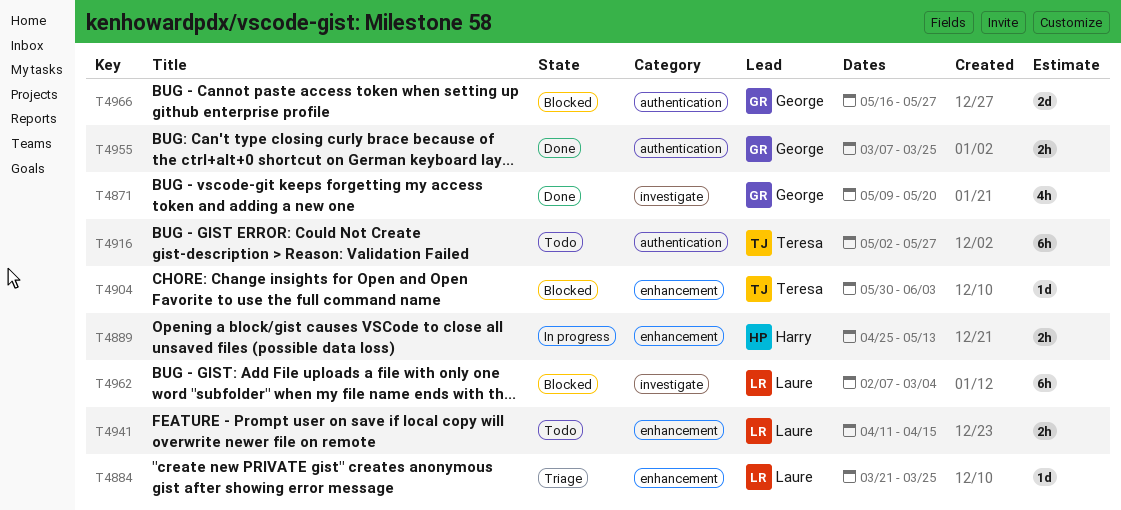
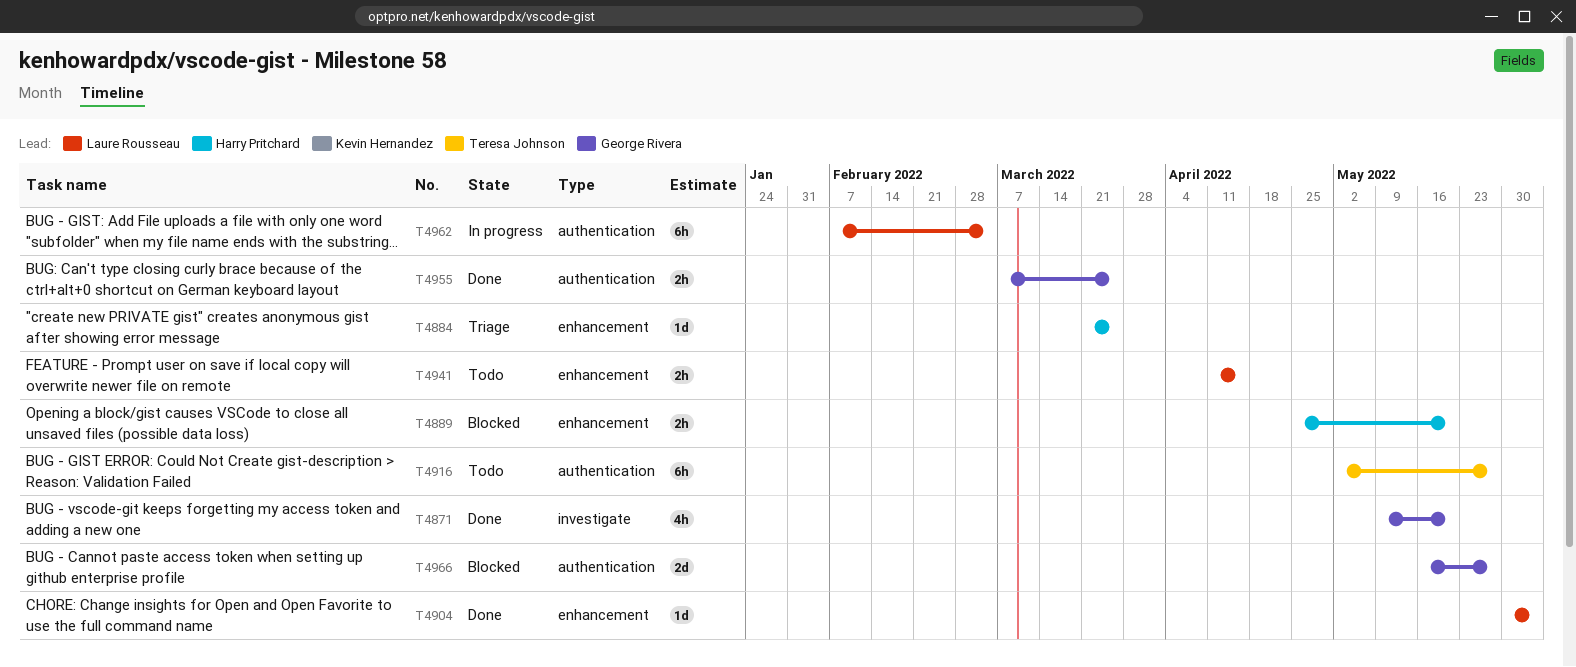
T4884, owner: Laure Rousseau -> Harry Pritchard
T4889, status: In progress -> Blocked
T4889, due: May 13 -> May 20
T4904, status: Blocked -> Done
T4904, owner: Teresa Johnson -> Laure Rousseau
T4962, status: Blocked -> In progress
T4962, label: investigate -> authentication

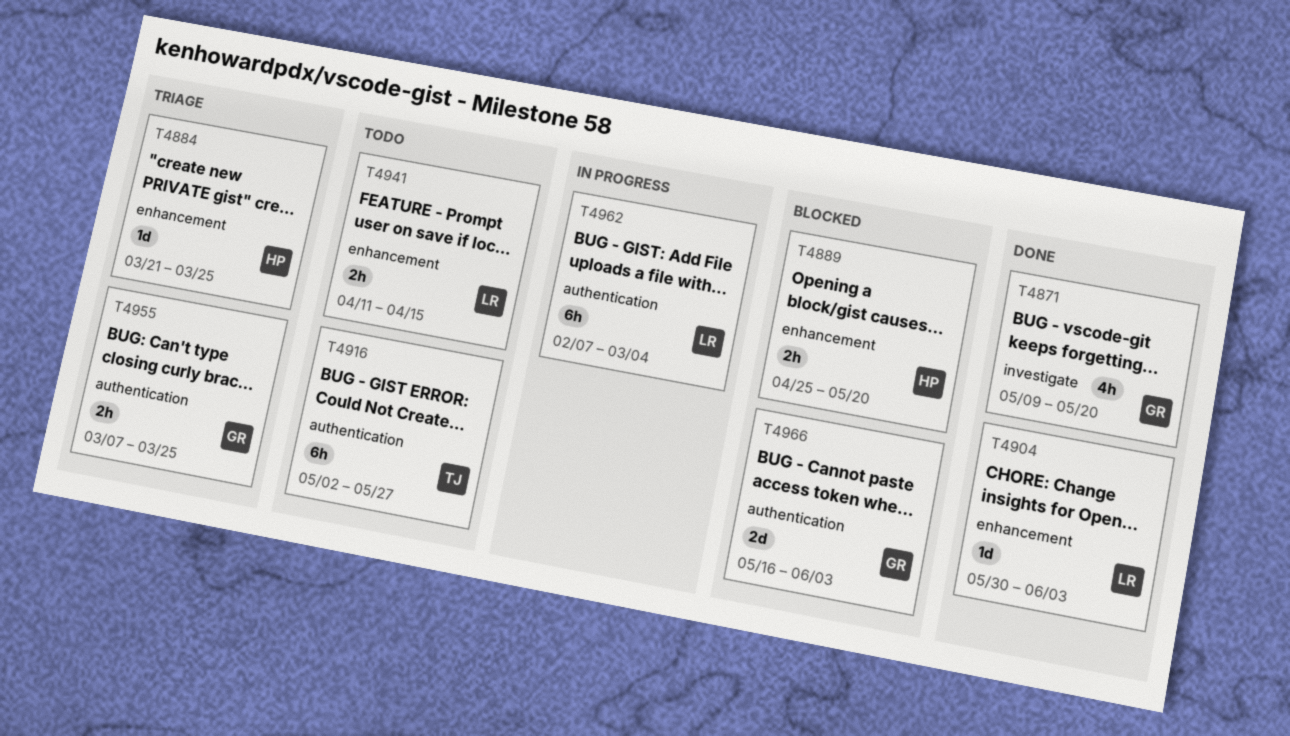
T4955, status: Done -> Triage
T4966, due: May 27 -> Jun 3

